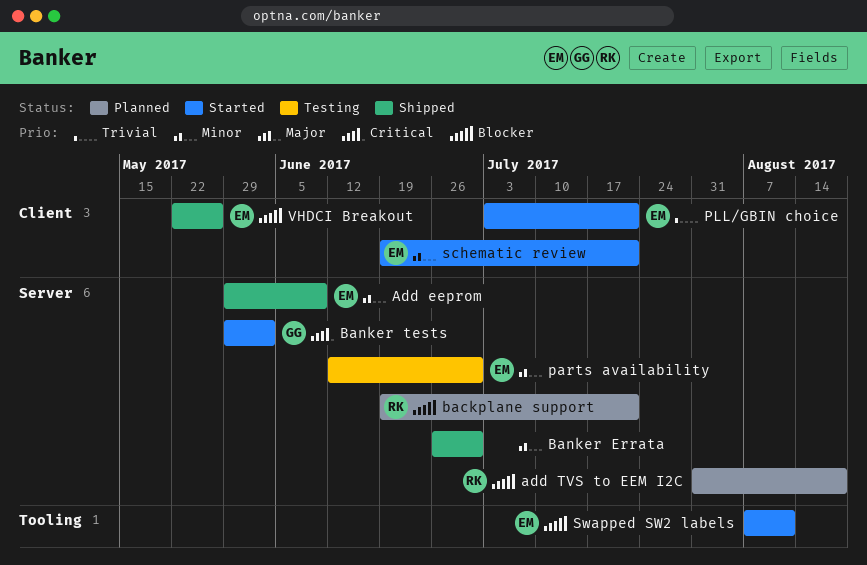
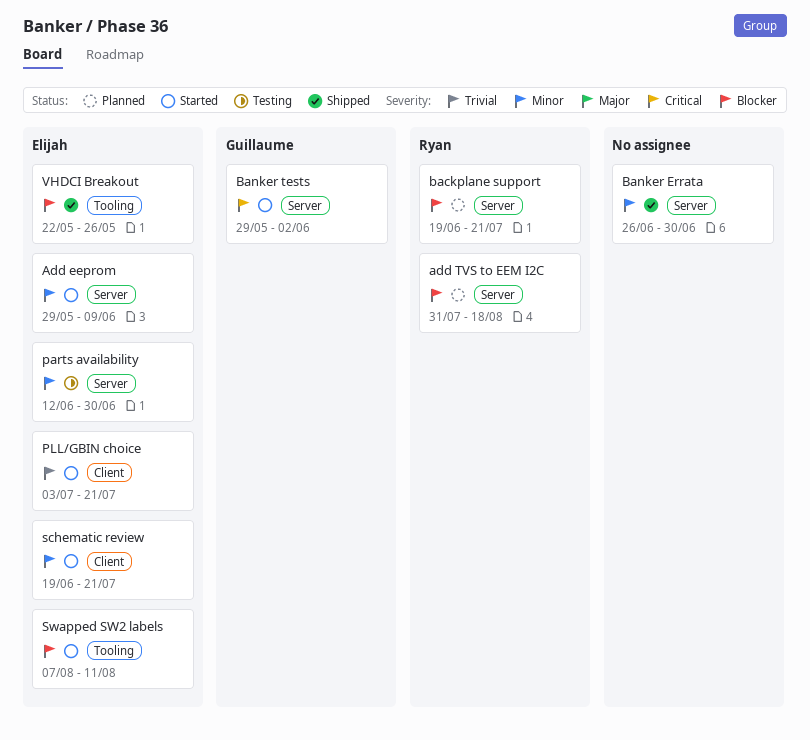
Add eeprom, status: Shipped -> Started
VHDCI Breakout, label: Client -> Tooling

